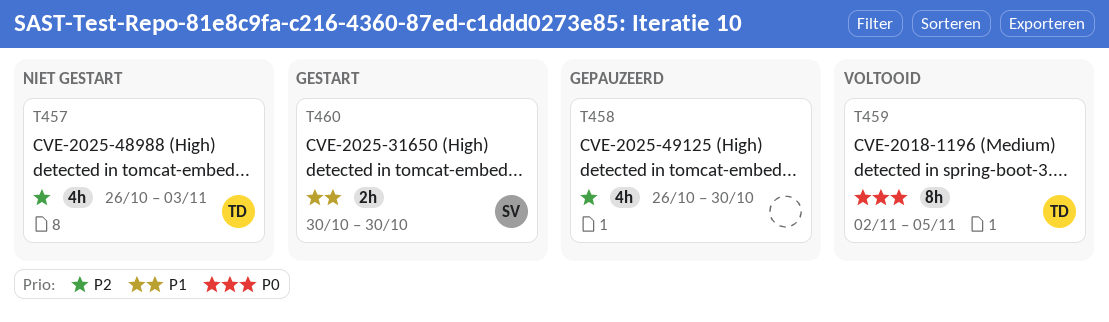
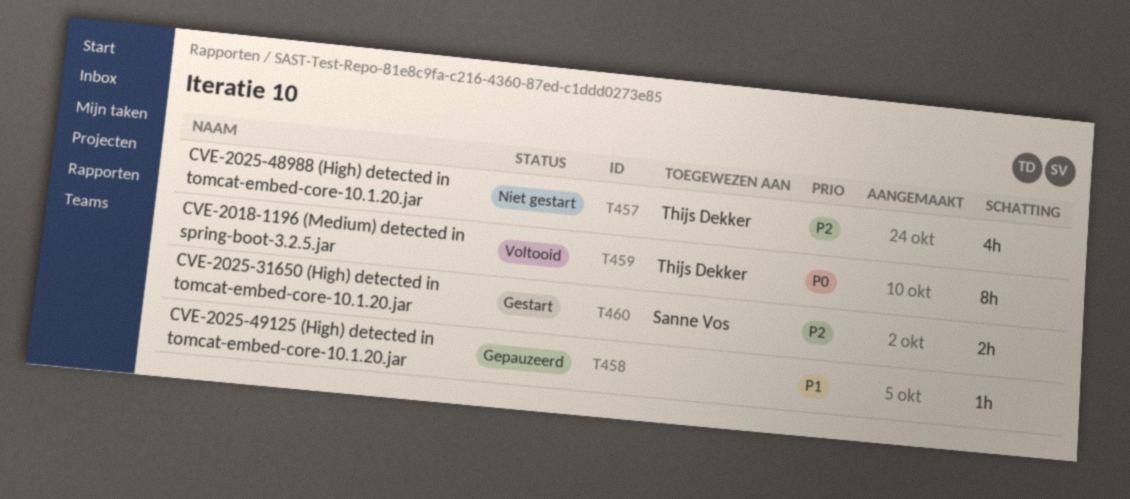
T458, priority: P2 -> P1
T458, estimate: 4h -> 1h
T460, priority: P1 -> P2

